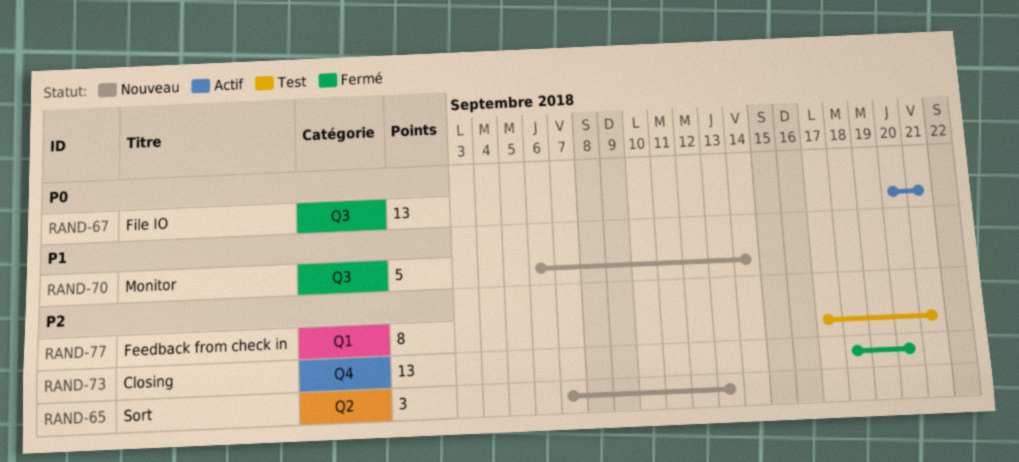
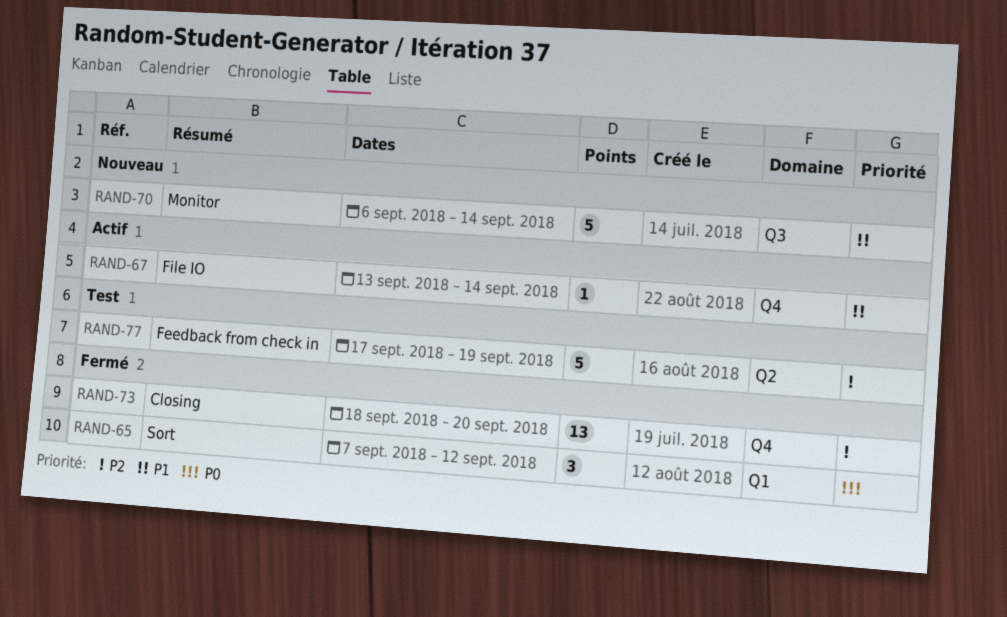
RAND-65, status: Nouveau -> Fermé
RAND-65, priority: P2 -> P0
RAND-65, label: Q2 -> Q1
RAND-65, due: Sep 13 -> Sep 12
RAND-67, priority: P0 -> P1
RAND-67, label: Q3 -> Q4
RAND-67, estimate: 13 -> 1
RAND-67, start: Sep 20 -> Sep 13
RAND-67, due: Sep 21 -> Sep 14
RAND-77, label: Q1 -> Q2
RAND-77, estimate: 8 -> 5
RAND-77, due: Sep 21 -> Sep 19

